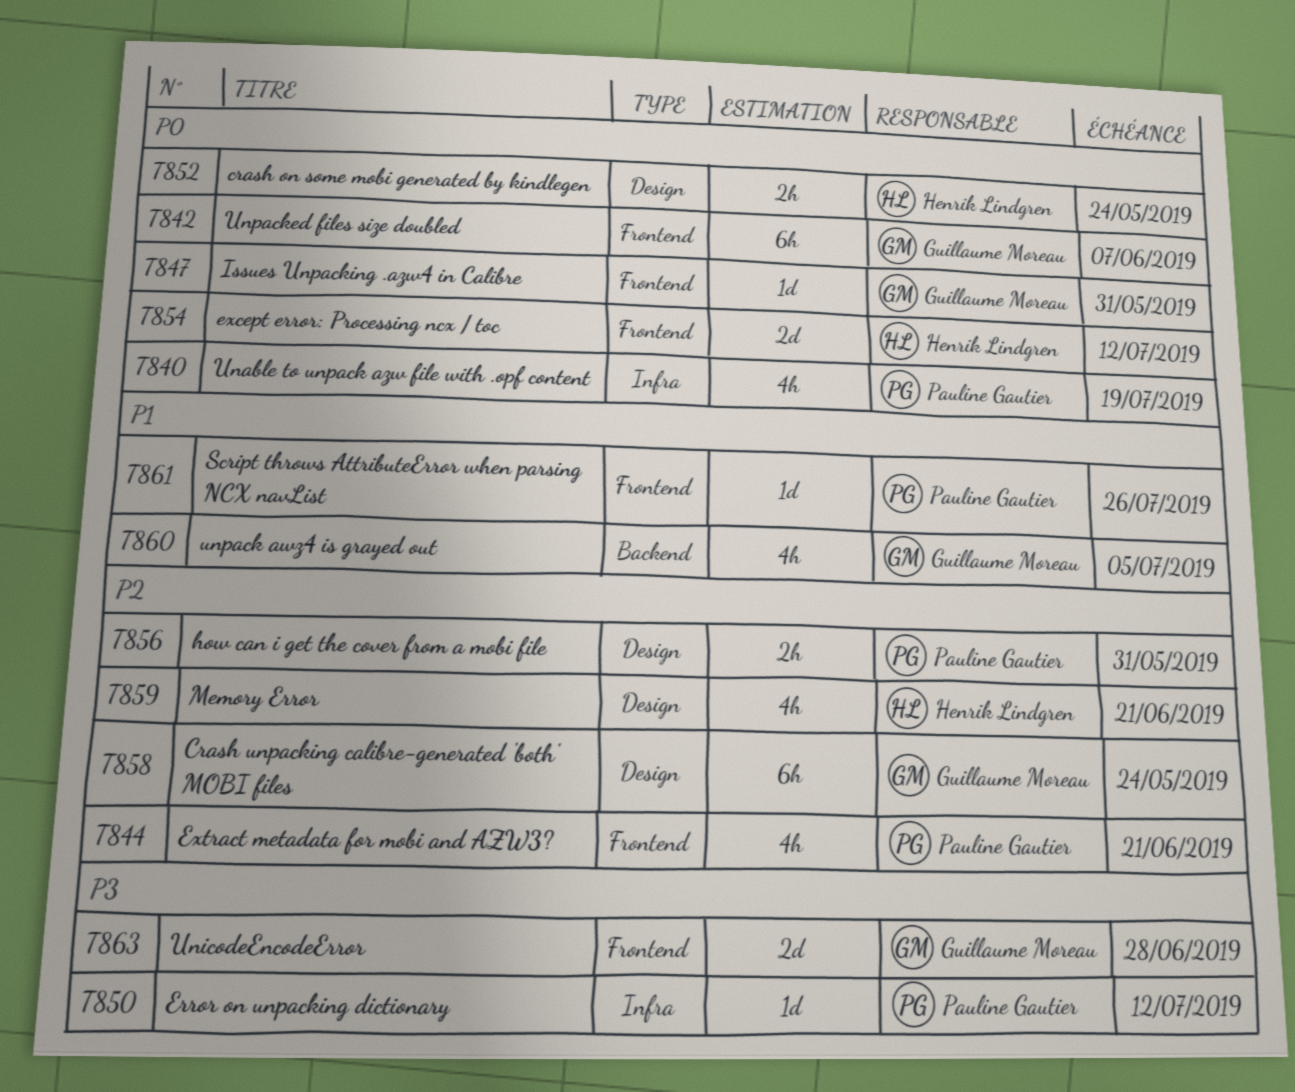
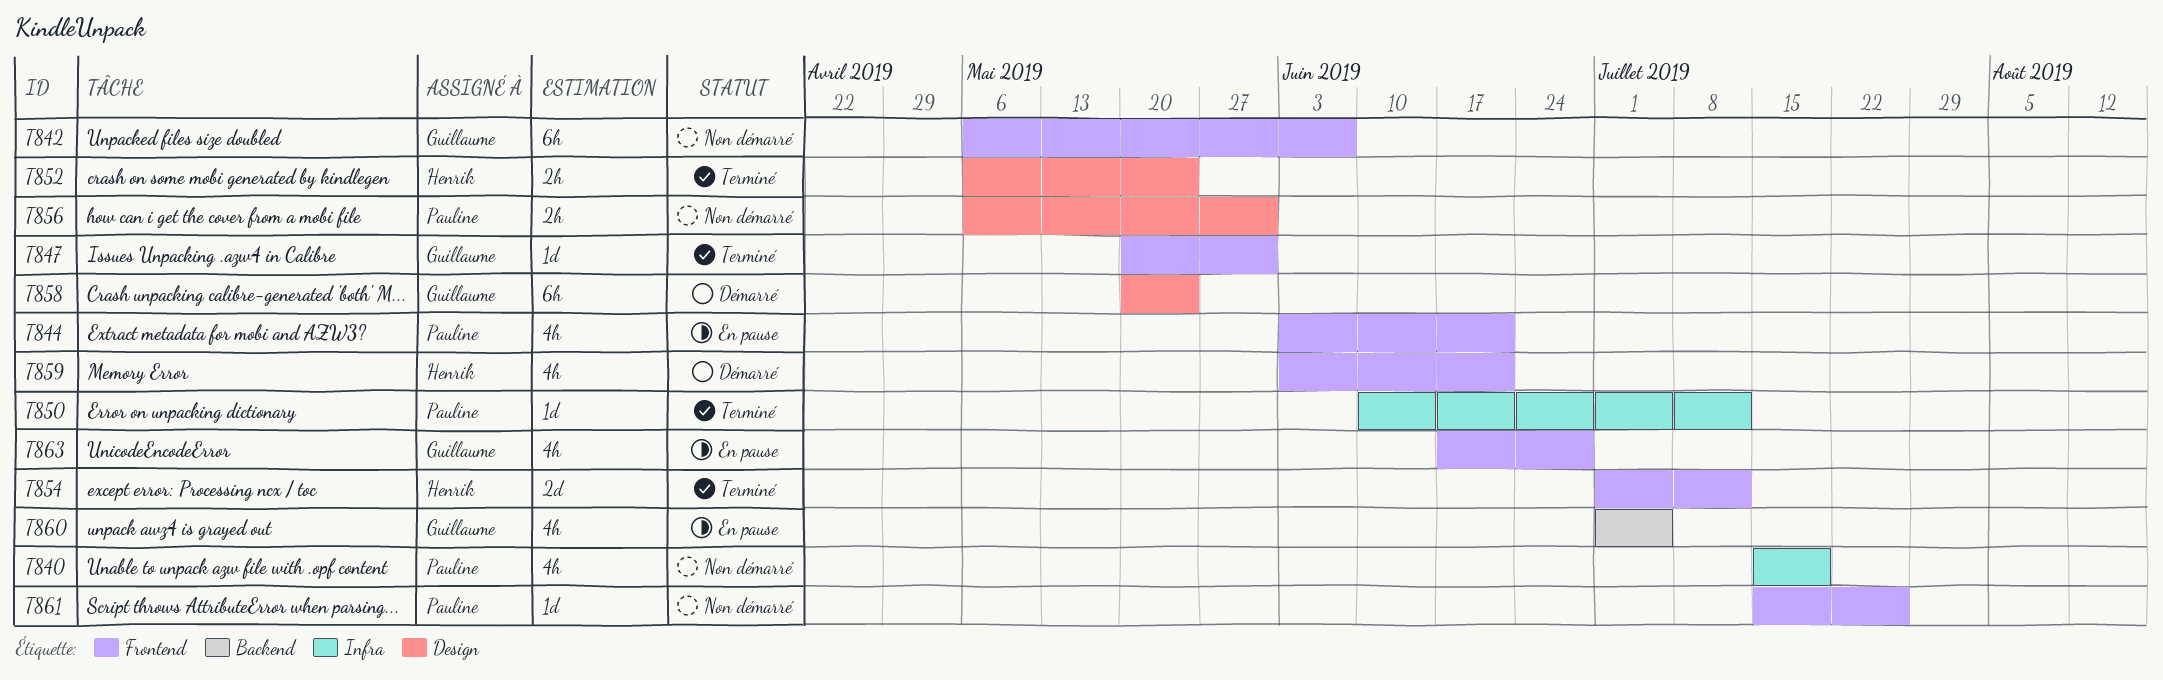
T859, label: Design -> Frontend
T863, estimate: 2d -> 4h

